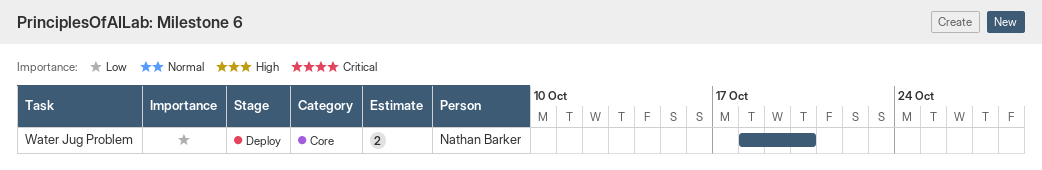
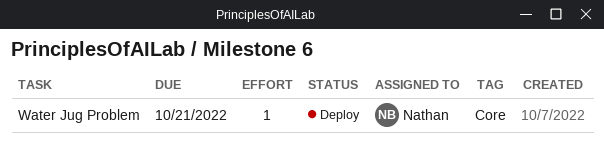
Water Jug Problem, estimate: 2 -> 1
Water Jug Problem, due: Oct 20 -> Oct 21

